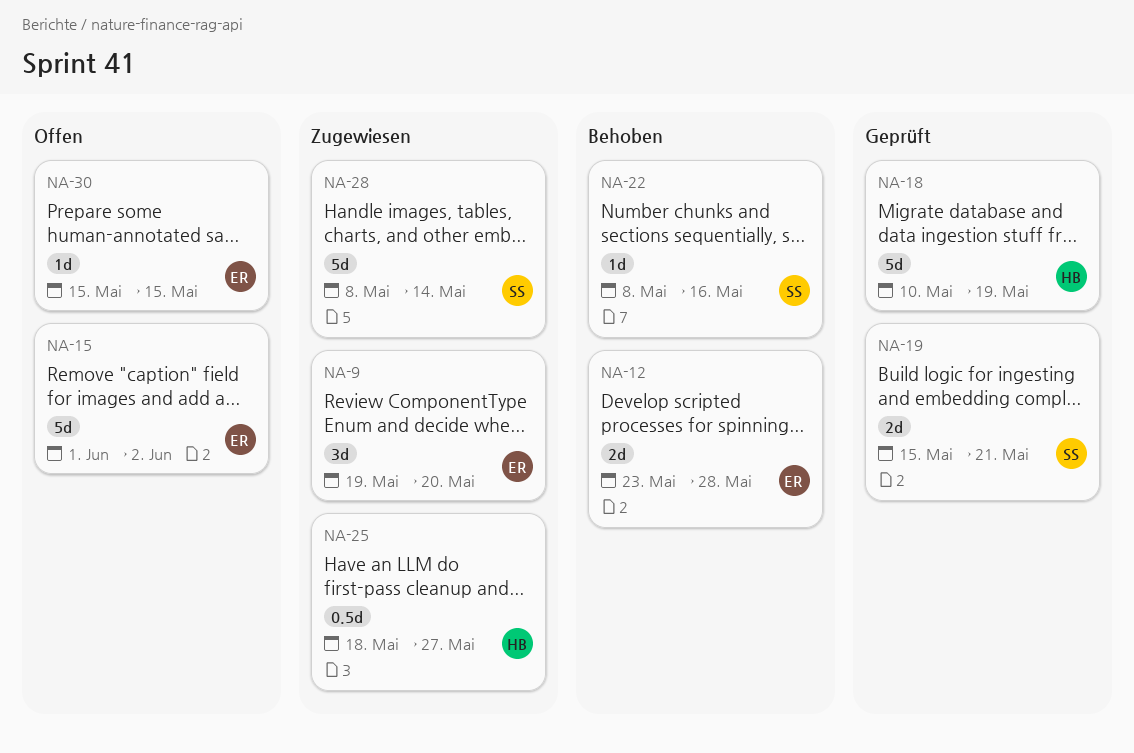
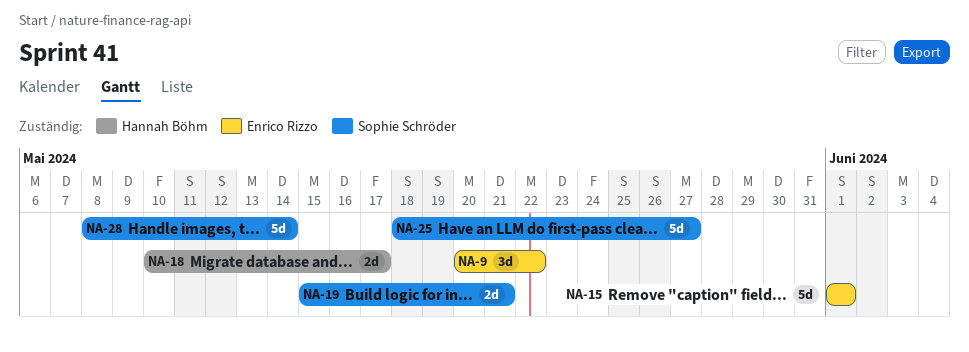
NA-9, start: May 19 -> May 20
NA-9, due: May 20 -> May 22
NA-12: present -> none
NA-15, due: Jun 2 -> Jun 1
NA-18, estimate: 5d -> 2d
NA-18, due: May 19 -> May 17
NA-22: present -> none
NA-25, owner: Hannah Böhm -> Sophie Schröder
NA-25, estimate: 0.5d -> 5d
NA-30: present -> none

